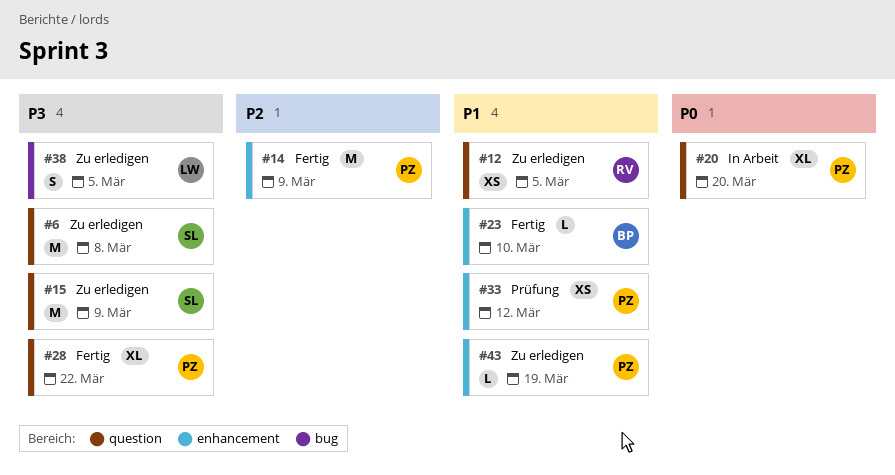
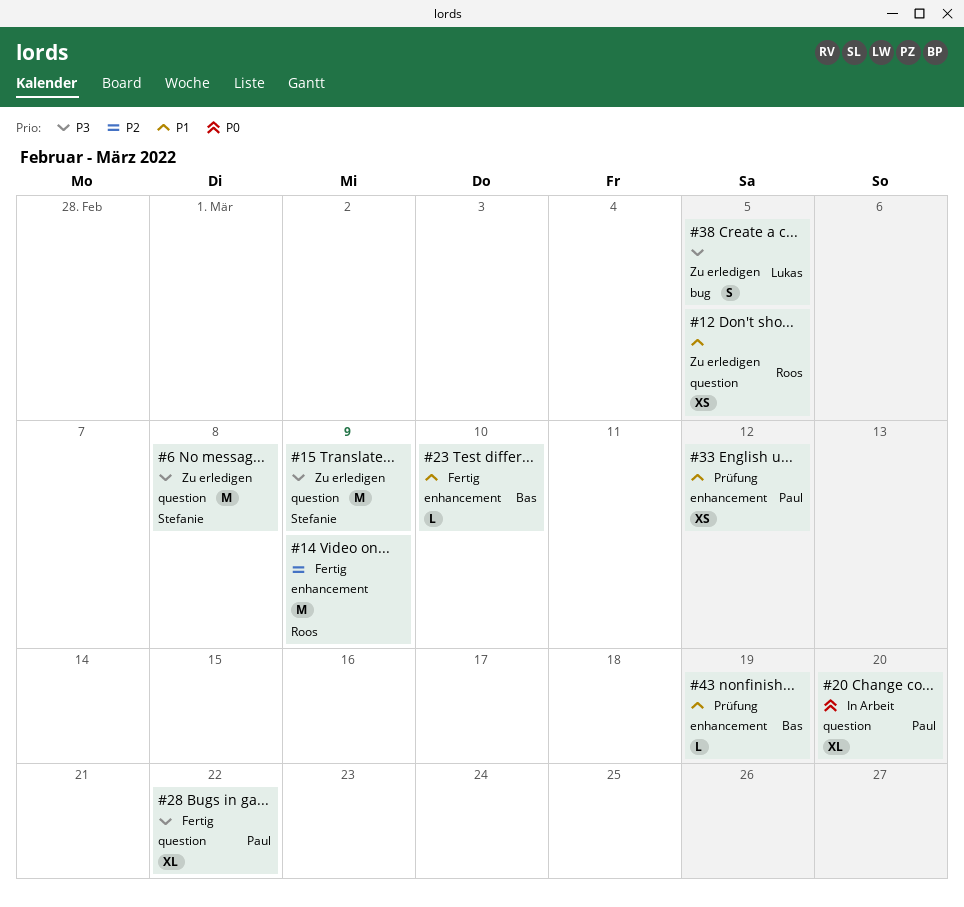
#14, owner: Paul -> Roos
#43, status: Zu erledigen -> Prüfung
#43, owner: Paul -> Bas

